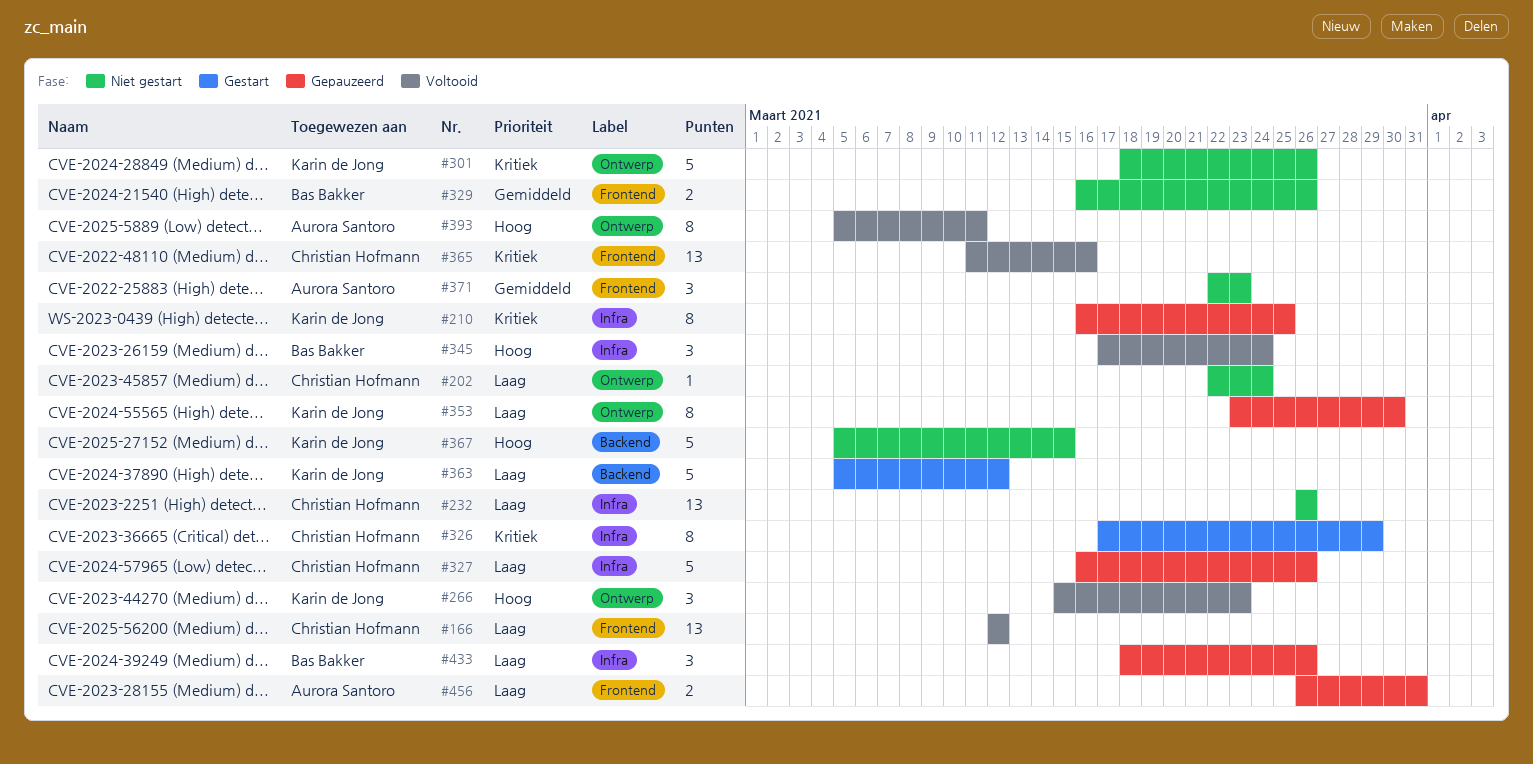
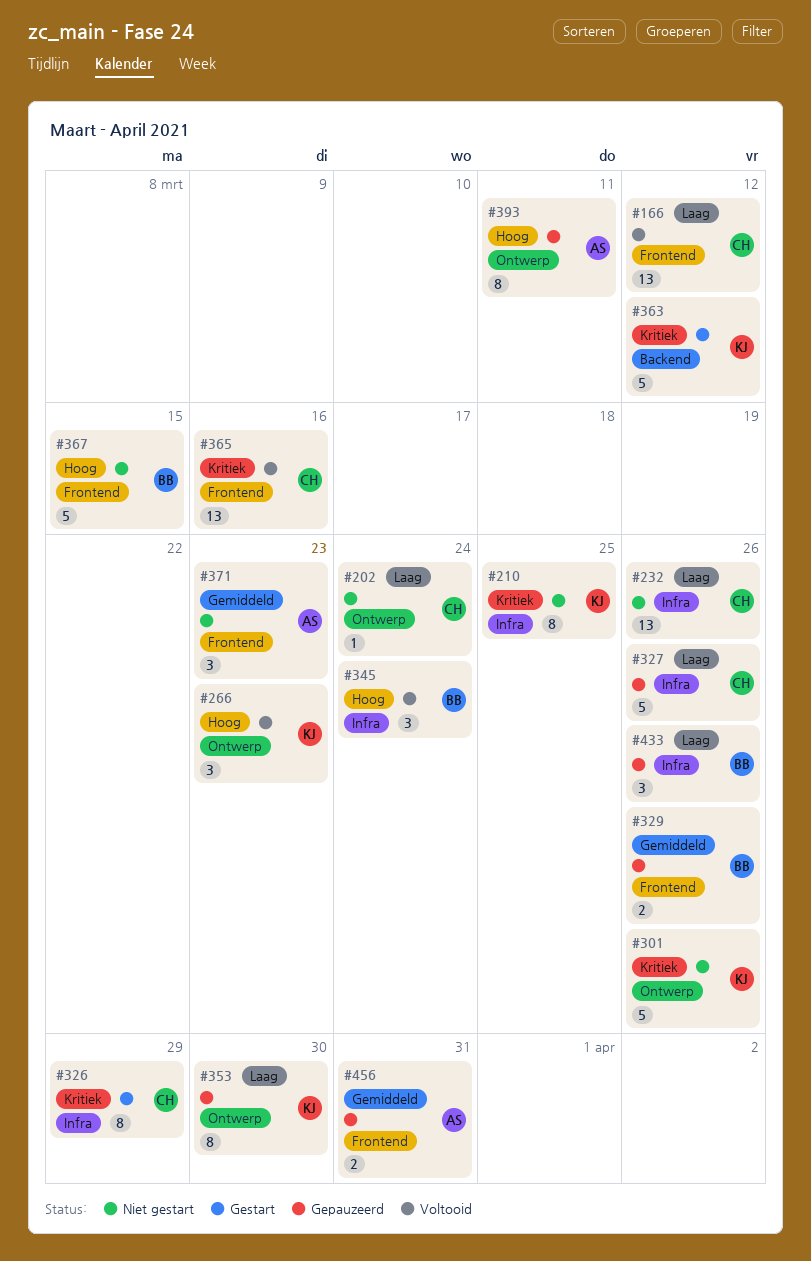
#210, status: Gepauzeerd -> Niet gestart
#329, status: Niet gestart -> Gepauzeerd
#363, priority: Laag -> Kritiek
#367, owner: Karin de Jong -> Bas Bakker
#367, label: Backend -> Frontend
#393, status: Voltooid -> Gepauzeerd
#456, priority: Laag -> Gemiddeld

